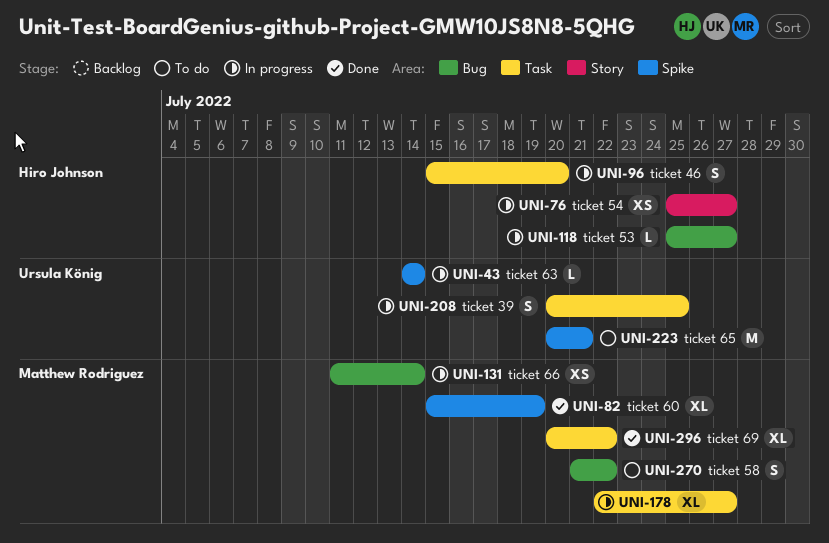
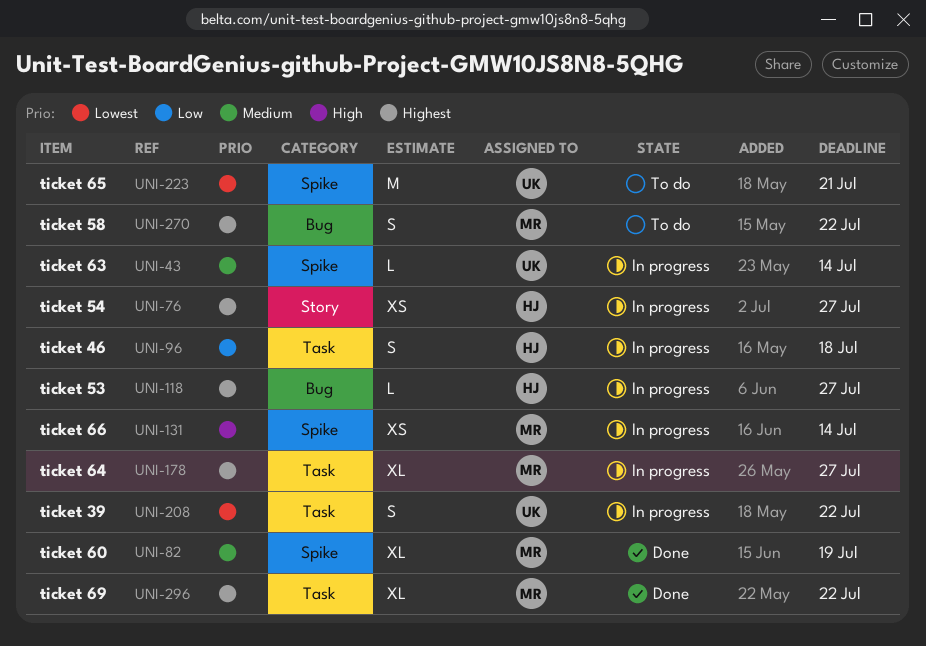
UNI-96, due: Jul 20 -> Jul 18
UNI-131, label: Bug -> Spike
UNI-208, due: Jul 25 -> Jul 22

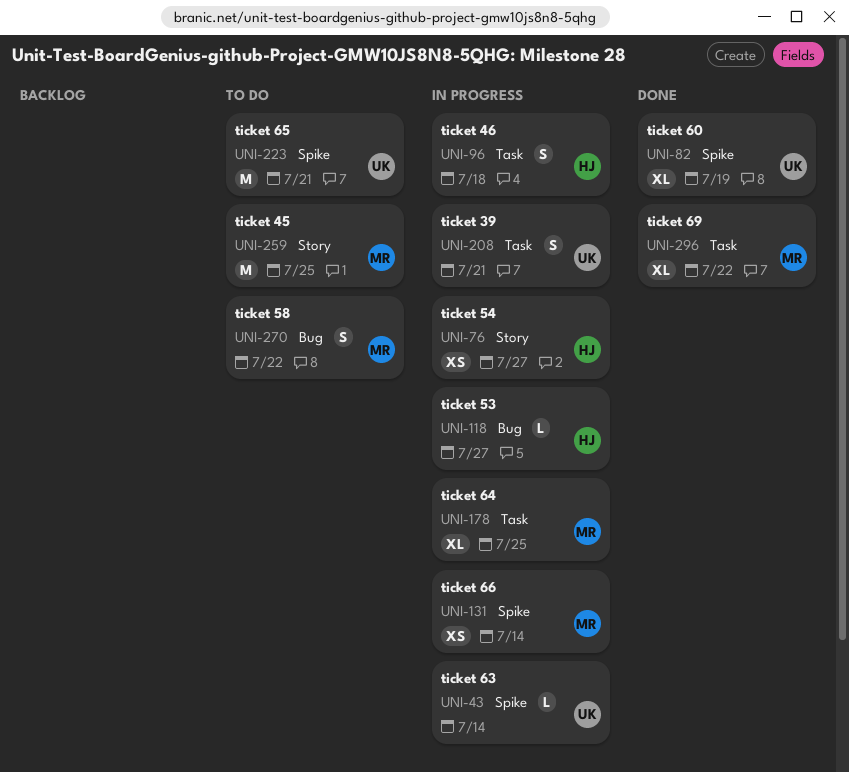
UNI-82, owner: MR -> UK
UNI-178, due: Jul 27 -> Jul 25
UNI-208, due: Jul 22 -> Jul 21
UNI-259: none -> present

